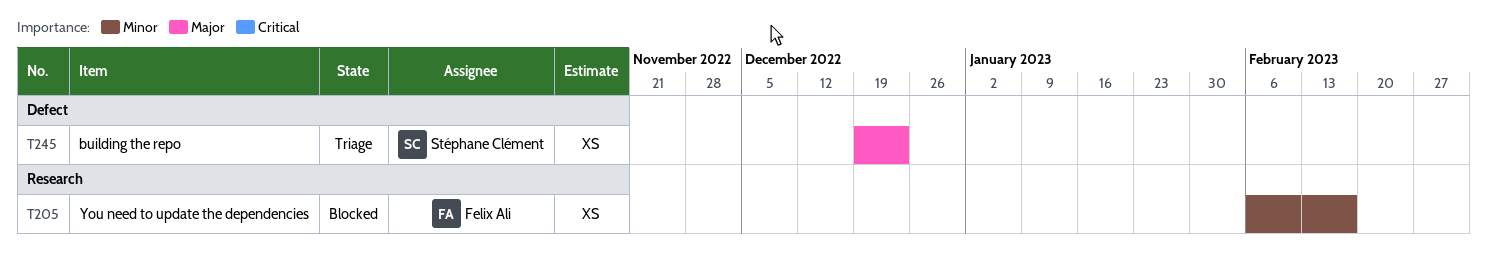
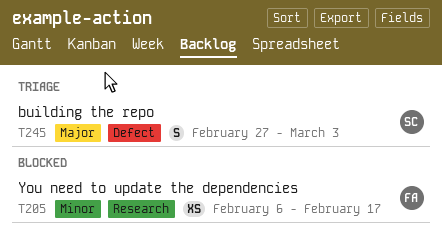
T245, estimate: XS -> S
T245, start: Dec 19 -> Feb 27
T245, due: Dec 23 -> Mar 3

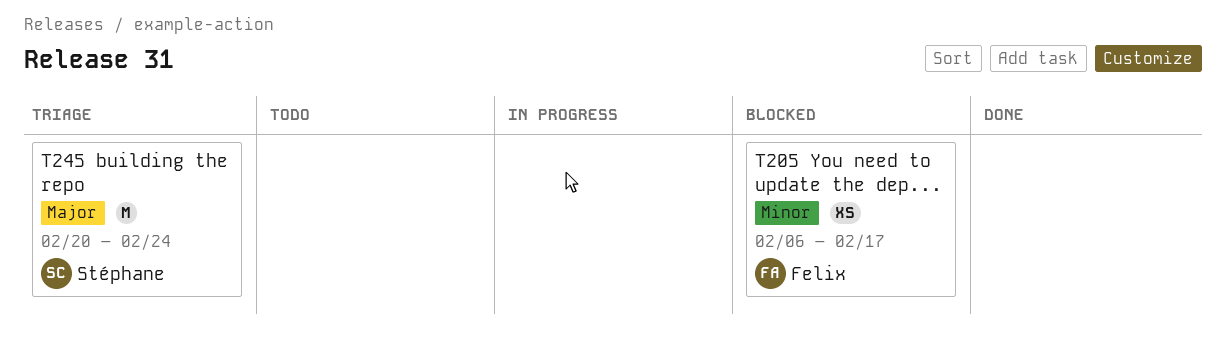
T245, estimate: S -> M
T245, start: Feb 27 -> Feb 20
T245, due: Mar 3 -> Feb 24

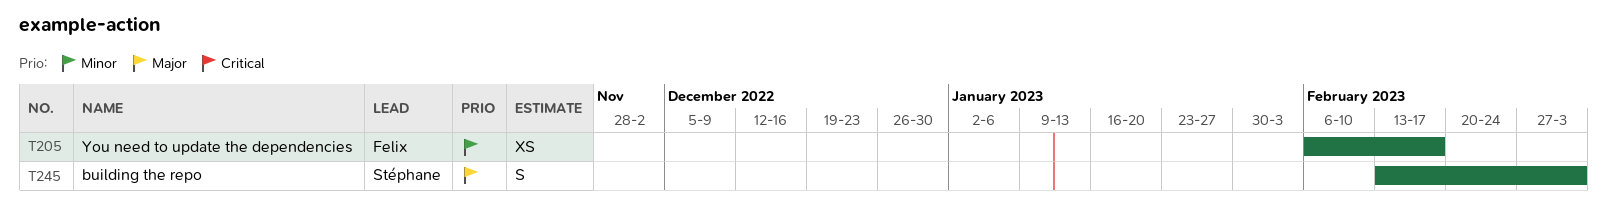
T245, estimate: M -> S
T245, start: Feb 20 -> Feb 13
T245, due: Feb 24 -> Mar 3

